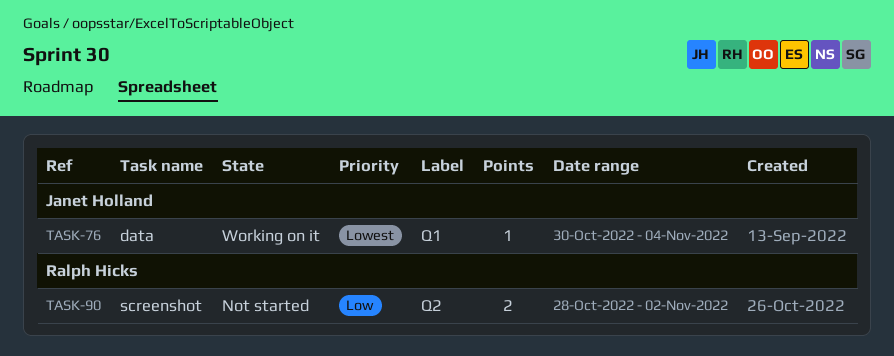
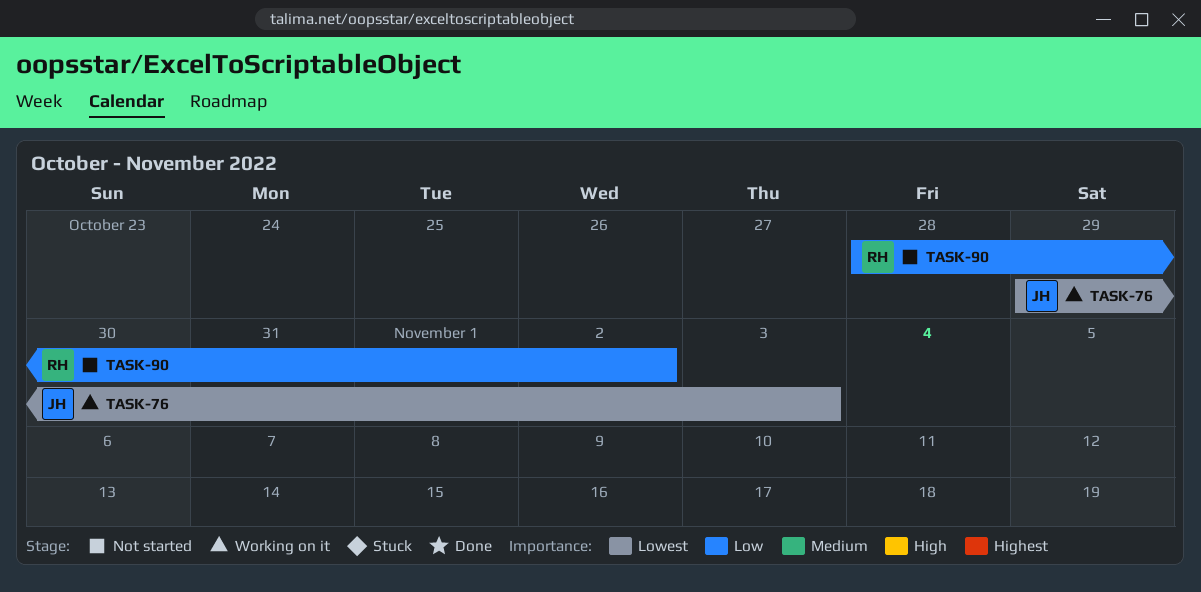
TASK-76, start: Oct 30 -> Oct 29
TASK-76, due: Nov 4 -> Nov 3

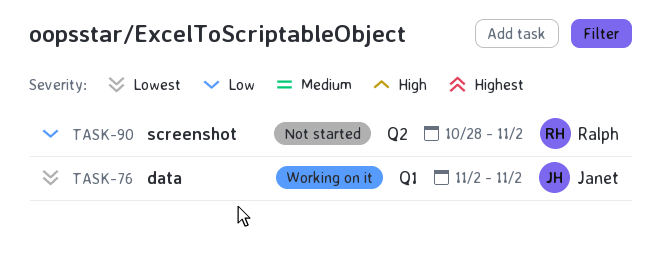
TASK-76, start: Oct 29 -> Nov 2
TASK-76, due: Nov 3 -> Nov 2

